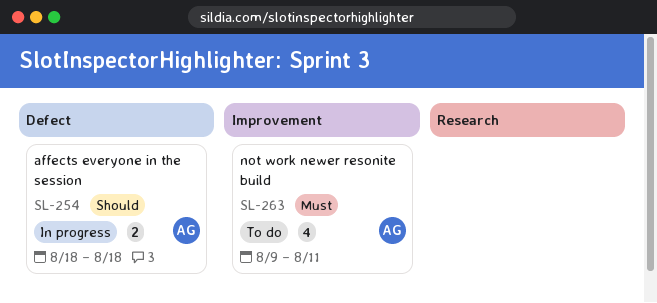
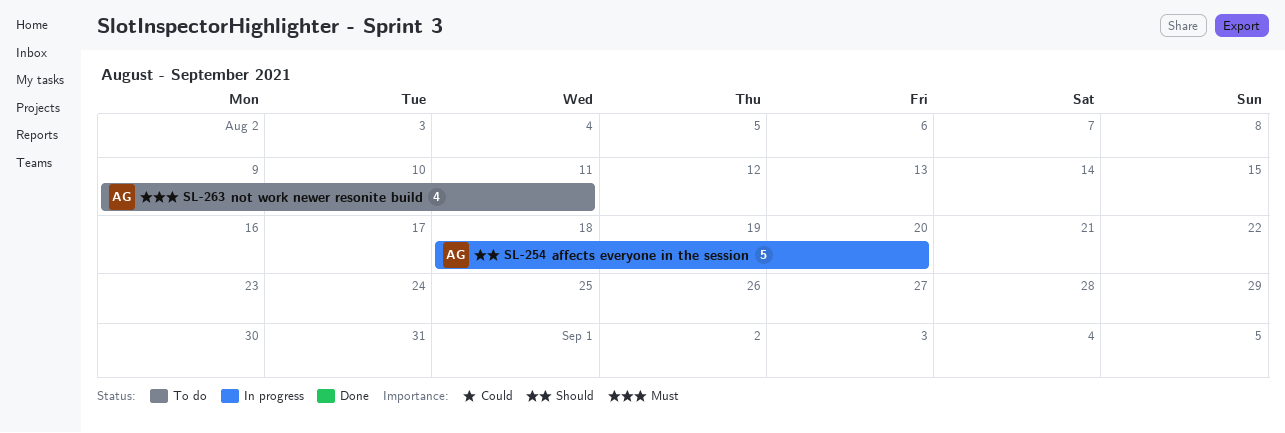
SL-254, estimate: 2 -> 5
SL-254, due: Aug 18 -> Aug 20

